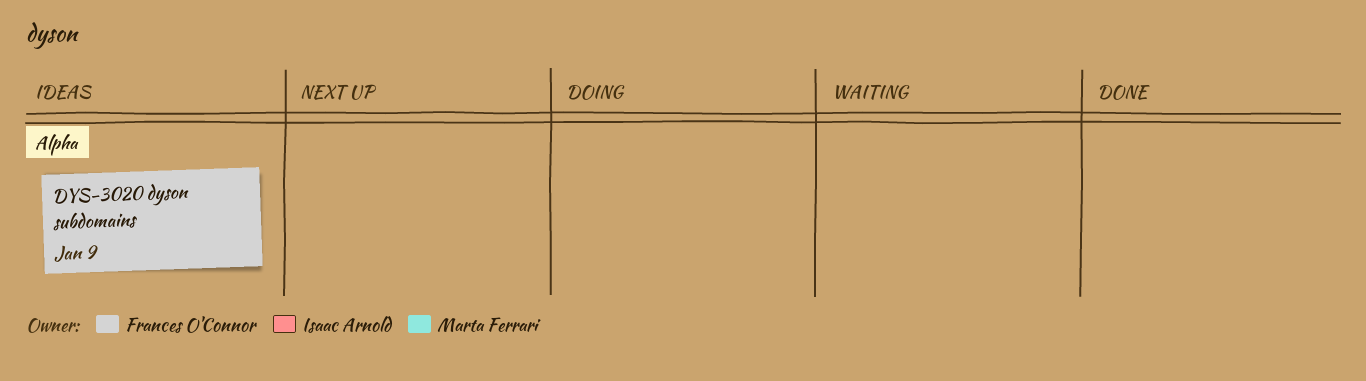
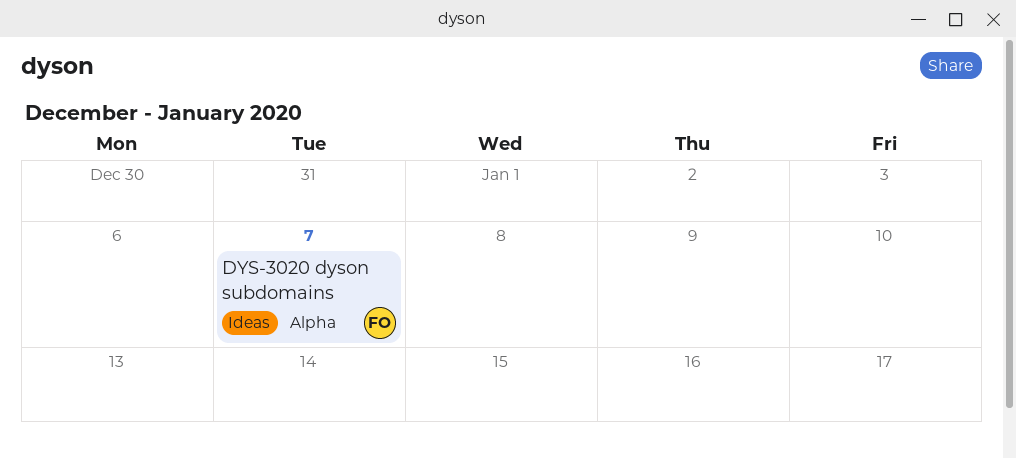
DYS-3020, due: Jan 9 -> Jan 7

